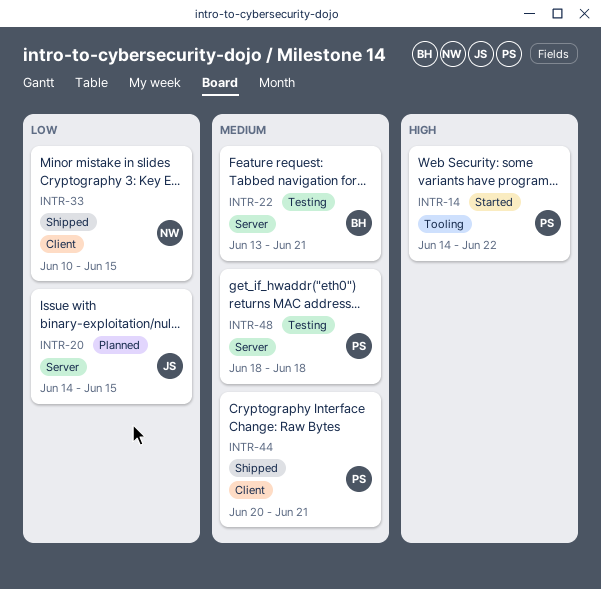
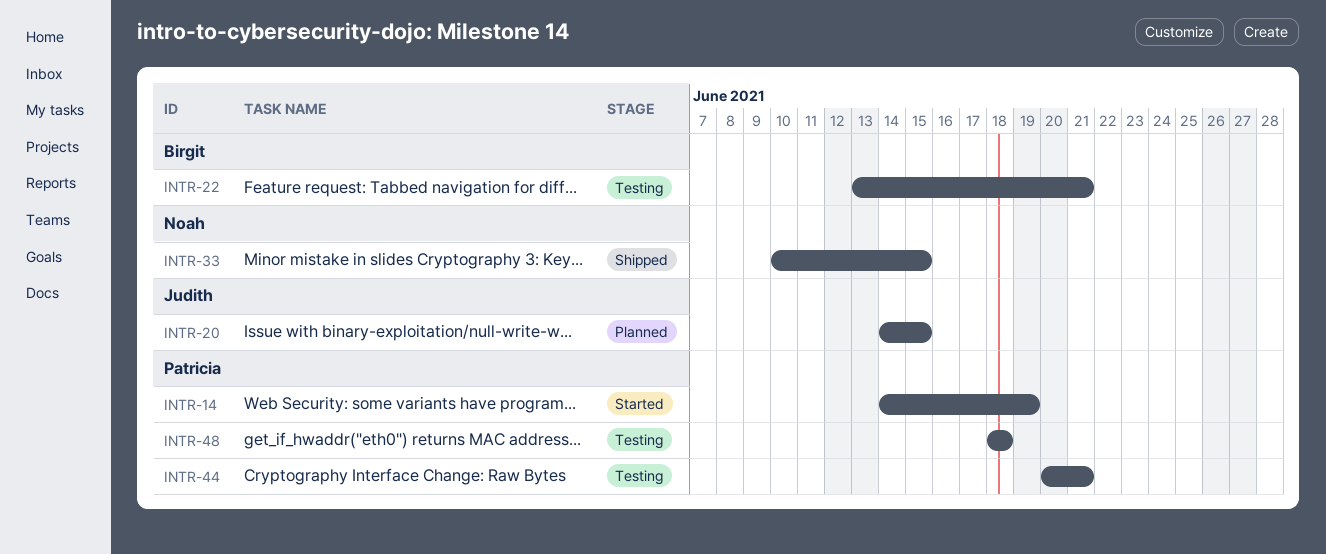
INTR-14, due: Jun 22 -> Jun 19
INTR-44, status: Shipped -> Testing

